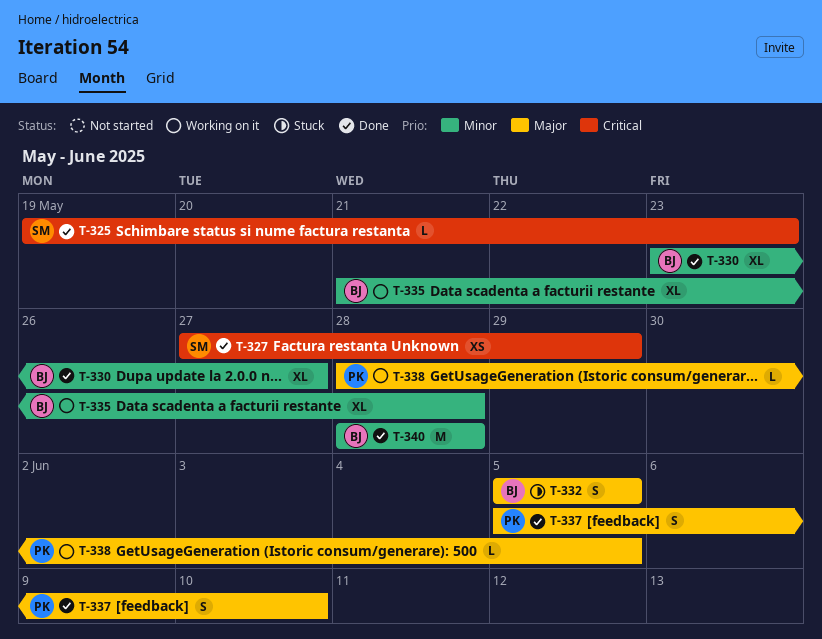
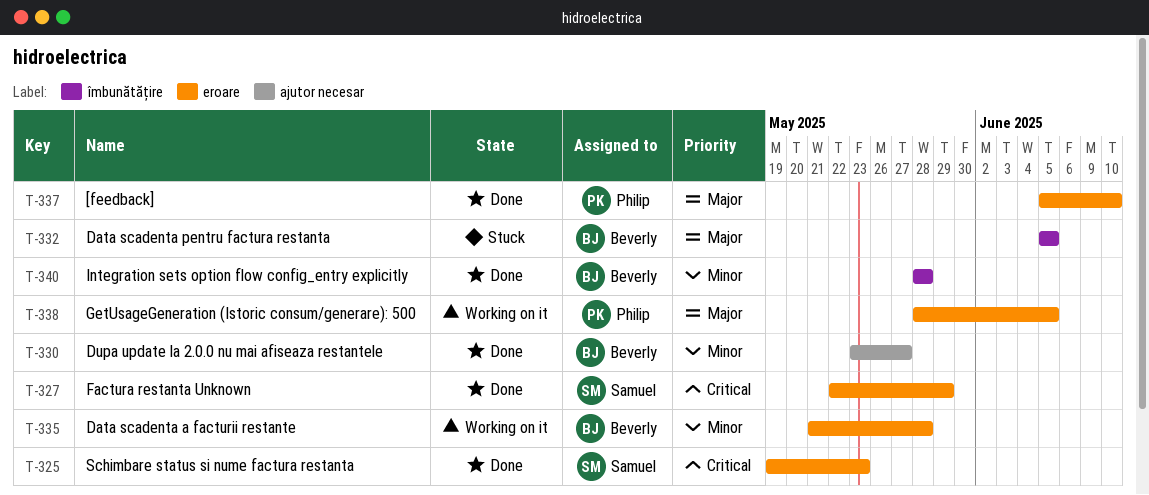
T-327, start: May 27 -> May 22

